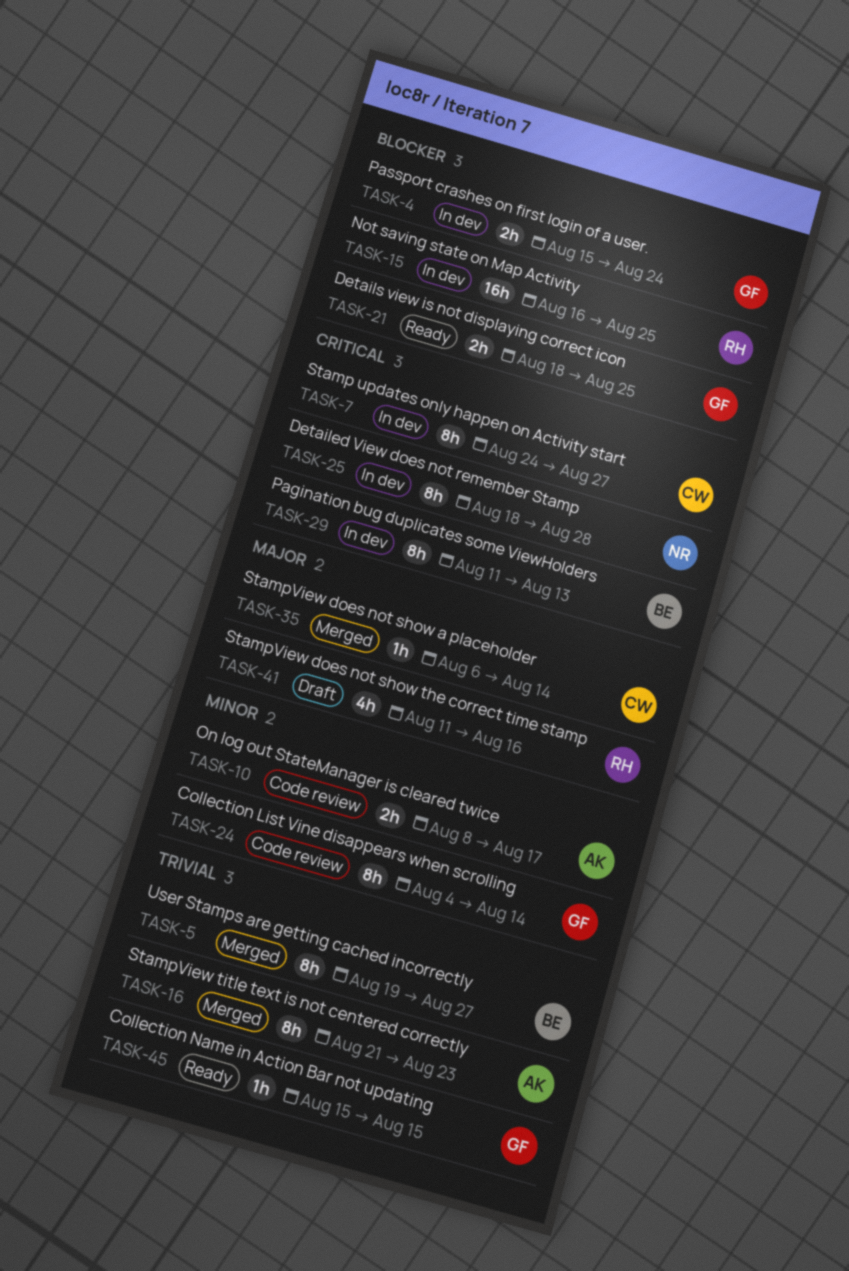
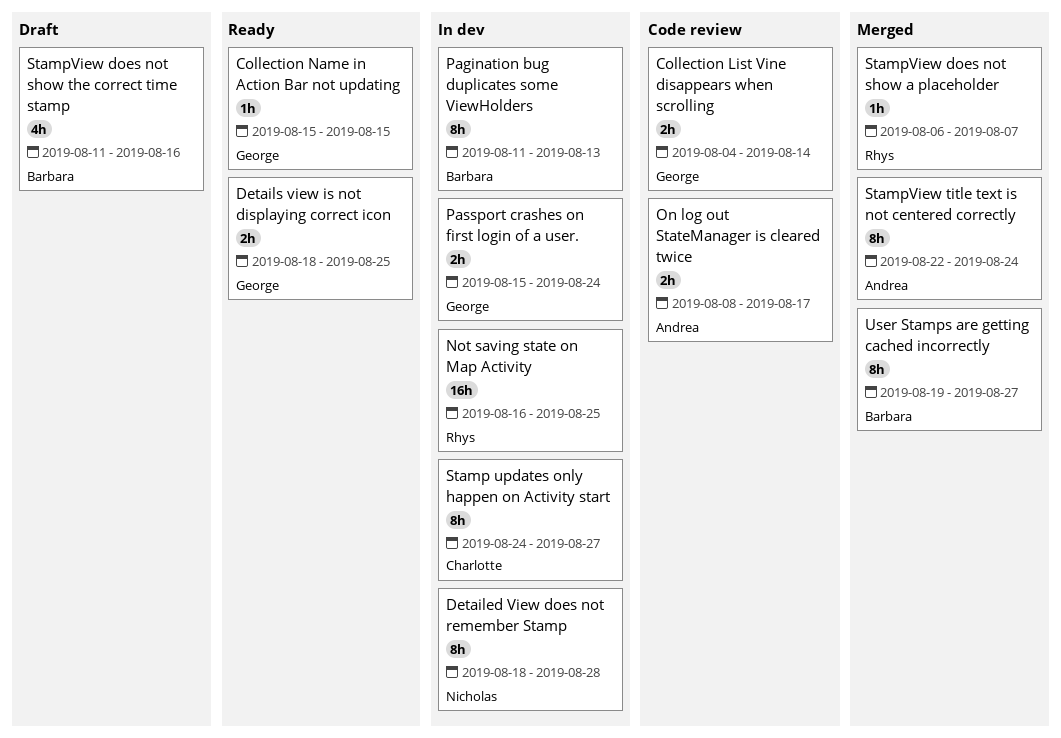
Collection List Vine disappears when scrolling, estimate: 8h -> 2h
StampView does not show a placeholder, owner: Charlotte -> Rhys
StampView does not show a placeholder, due: Aug 14 -> Aug 7
StampView does not show the correct time stamp, owner: Rhys -> Barbara
StampView title text is not centered correctly, start: Aug 21 -> Aug 22
StampView title text is not centered correctly, due: Aug 23 -> Aug 24

